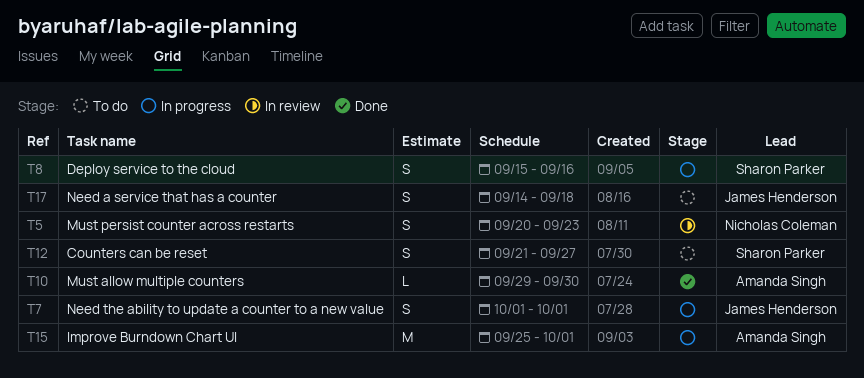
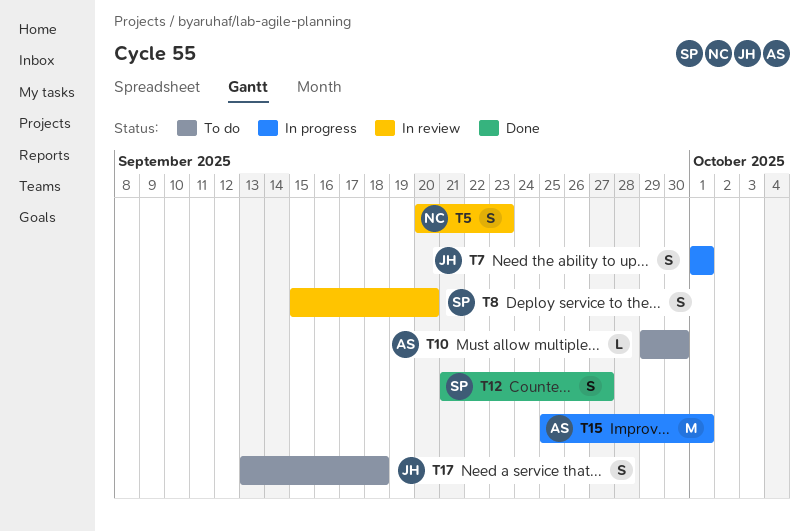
T8, status: In progress -> In review
T8, due: Sep 16 -> Sep 20
T10, status: Done -> To do
T12, status: To do -> Done
T17, start: Sep 14 -> Sep 13

